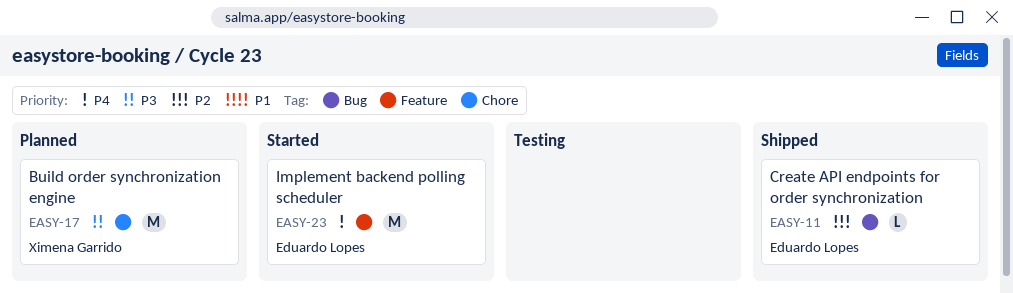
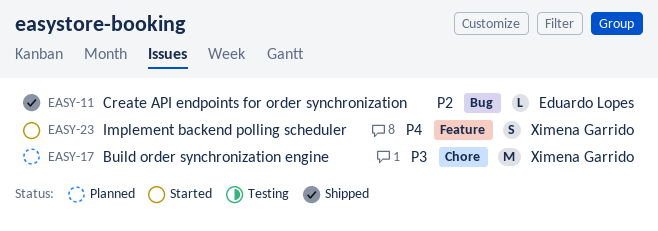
EASY-23, owner: Eduardo Lopes -> Ximena Garrido
EASY-23, estimate: M -> S

